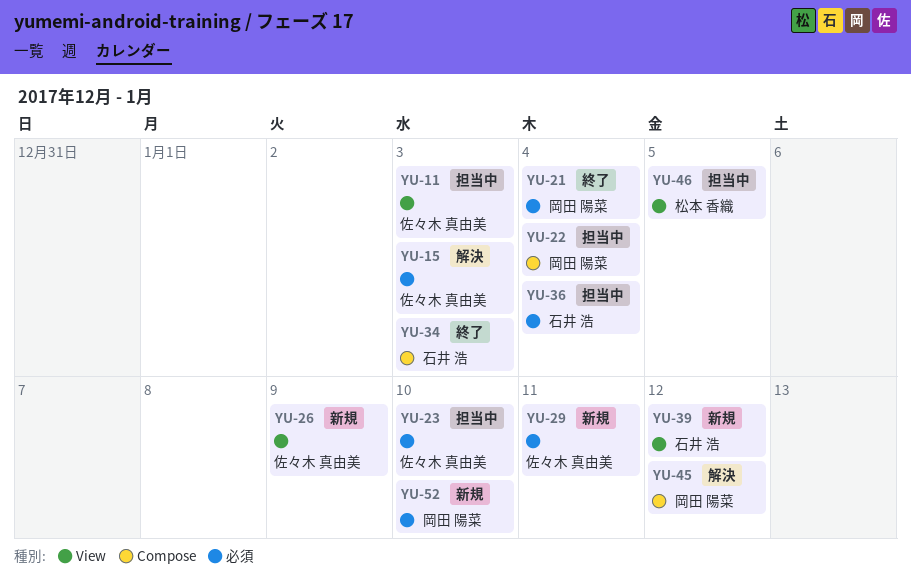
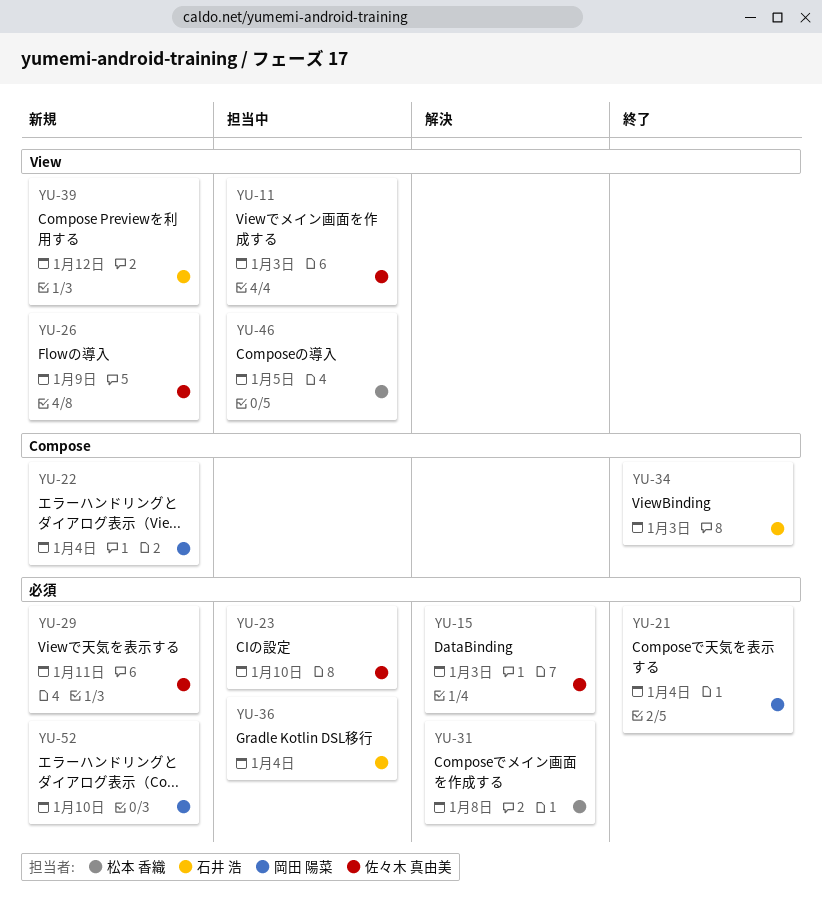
YU-22, status: 担当中 -> 新規
YU-31: none -> present
YU-45: present -> none

